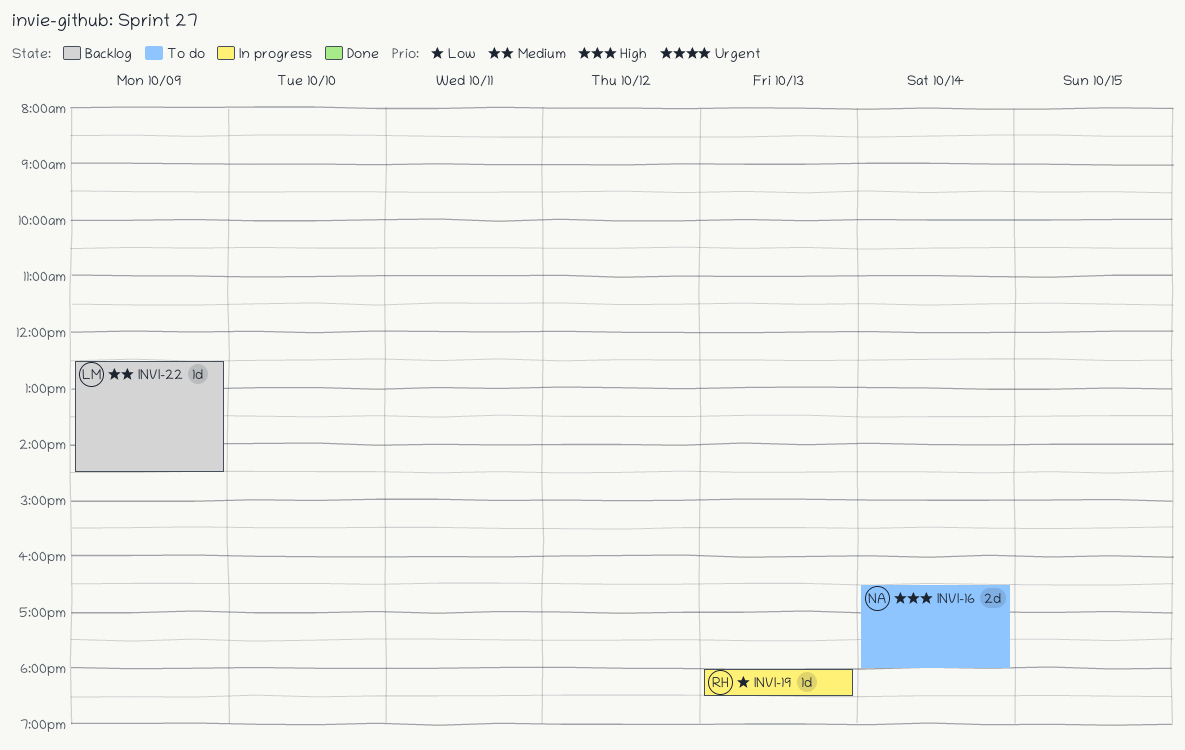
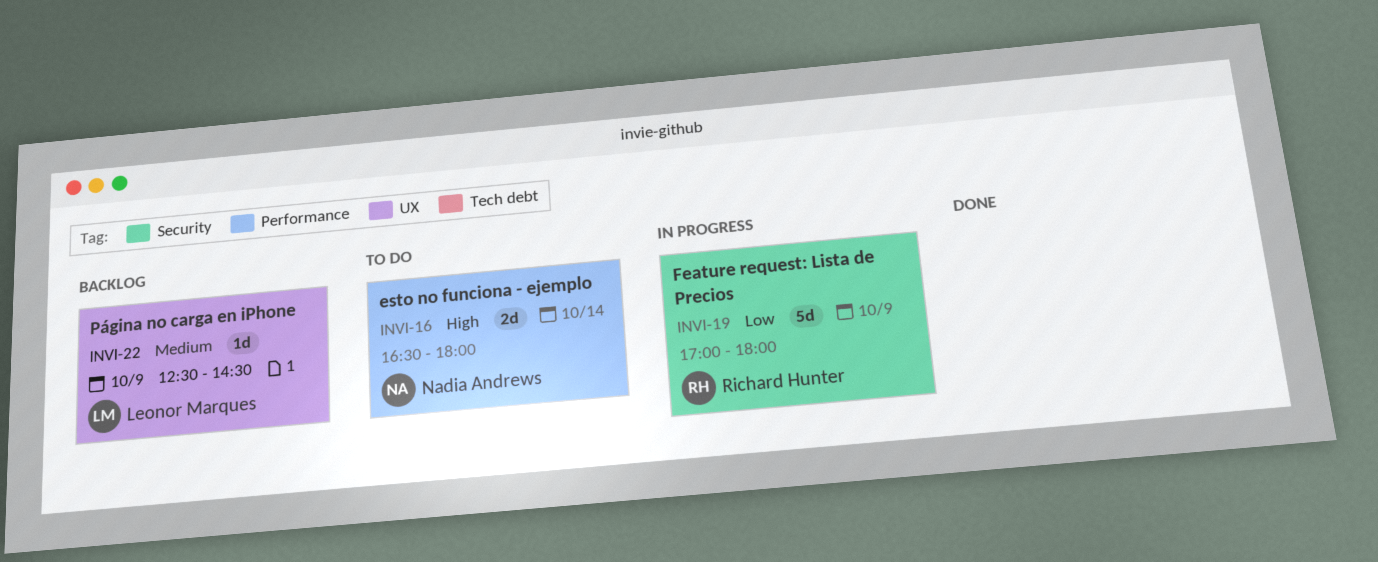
INVI-19, estimate: 1d -> 5d
INVI-19, day: Oct 13 -> Oct 9
INVI-19, begins: 18:00 -> 17:00
INVI-19, ends: 18:30 -> 18:00

